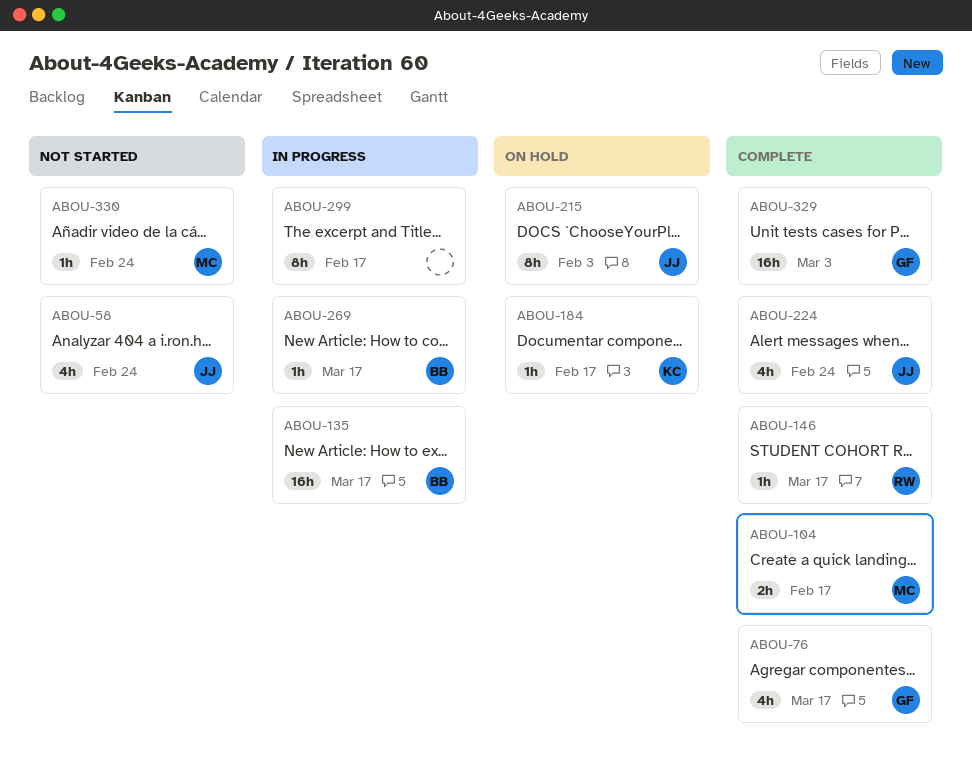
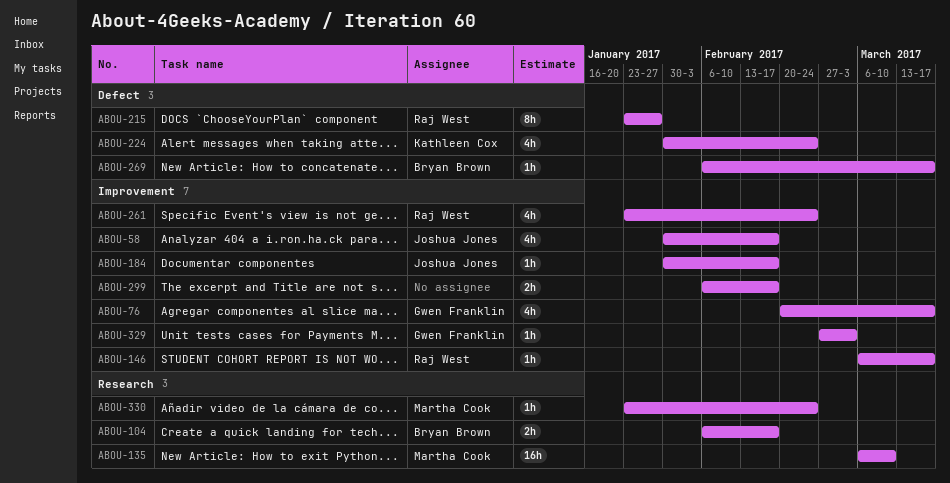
ABOU-58, due: Feb 24 -> Feb 17
ABOU-104, owner: Martha Cook -> Bryan Brown
ABOU-135, owner: Bryan Brown -> Martha Cook
ABOU-135, due: Mar 17 -> Mar 10
ABOU-184, owner: Kathleen Cox -> Joshua Jones
ABOU-215, owner: Joshua Jones -> Raj West
ABOU-215, due: Feb 3 -> Jan 27
ABOU-224, owner: Joshua Jones -> Kathleen Cox
ABOU-261: none -> present
ABOU-299, estimate: 8h -> 2h
ABOU-329, estimate: 16h -> 1h

